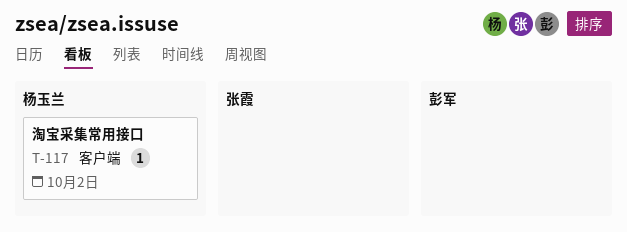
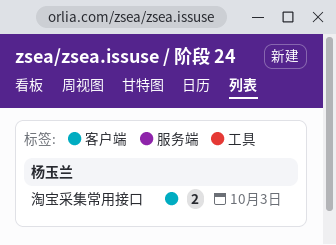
淘宝采集常用接口, estimate: 1 -> 2
淘宝采集常用接口, due: Oct 2 -> Oct 3

